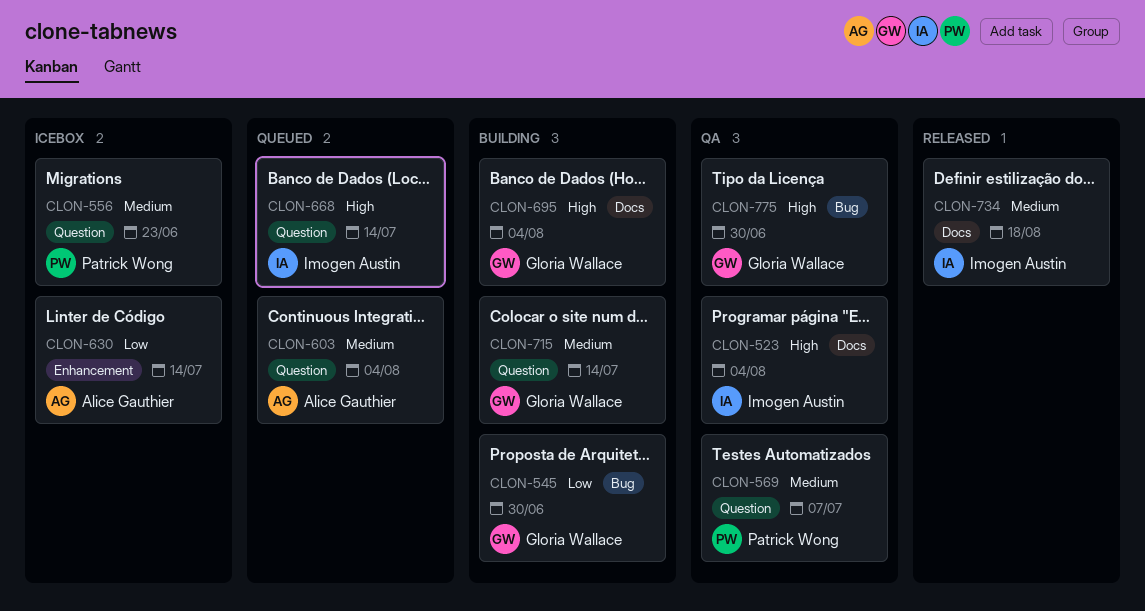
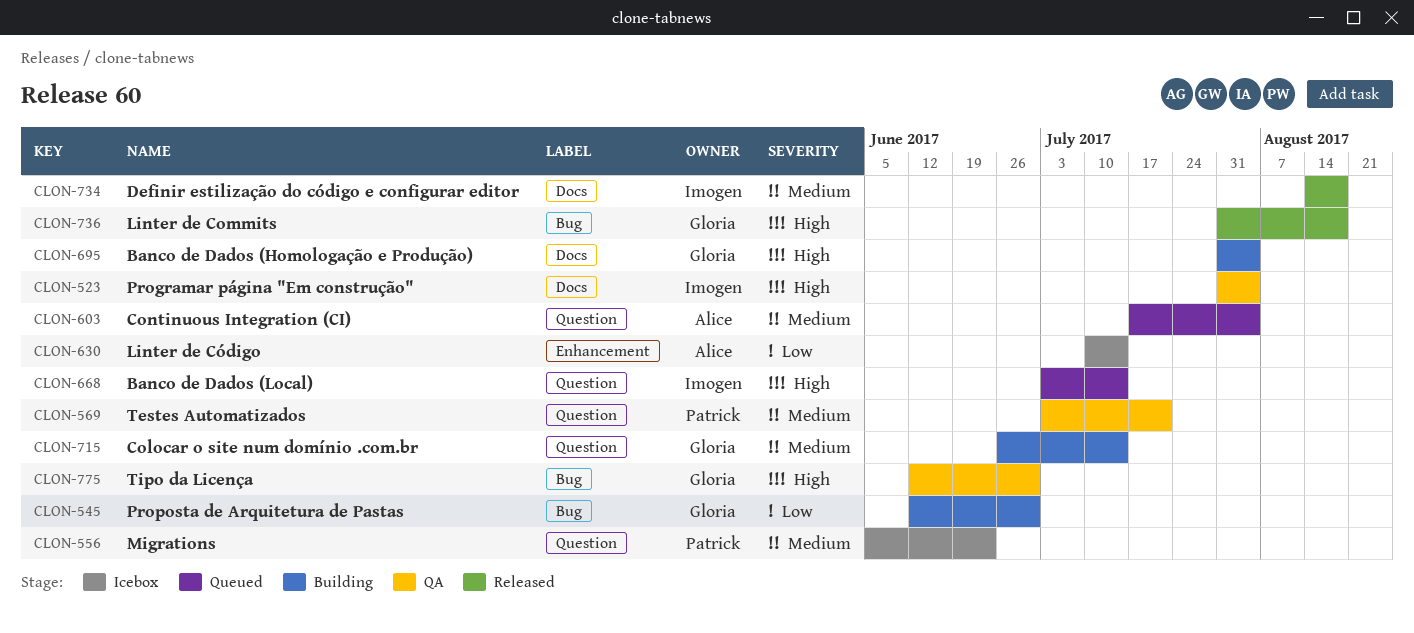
CLON-569, due: Jul 7 -> Jul 21
CLON-736: none -> present

